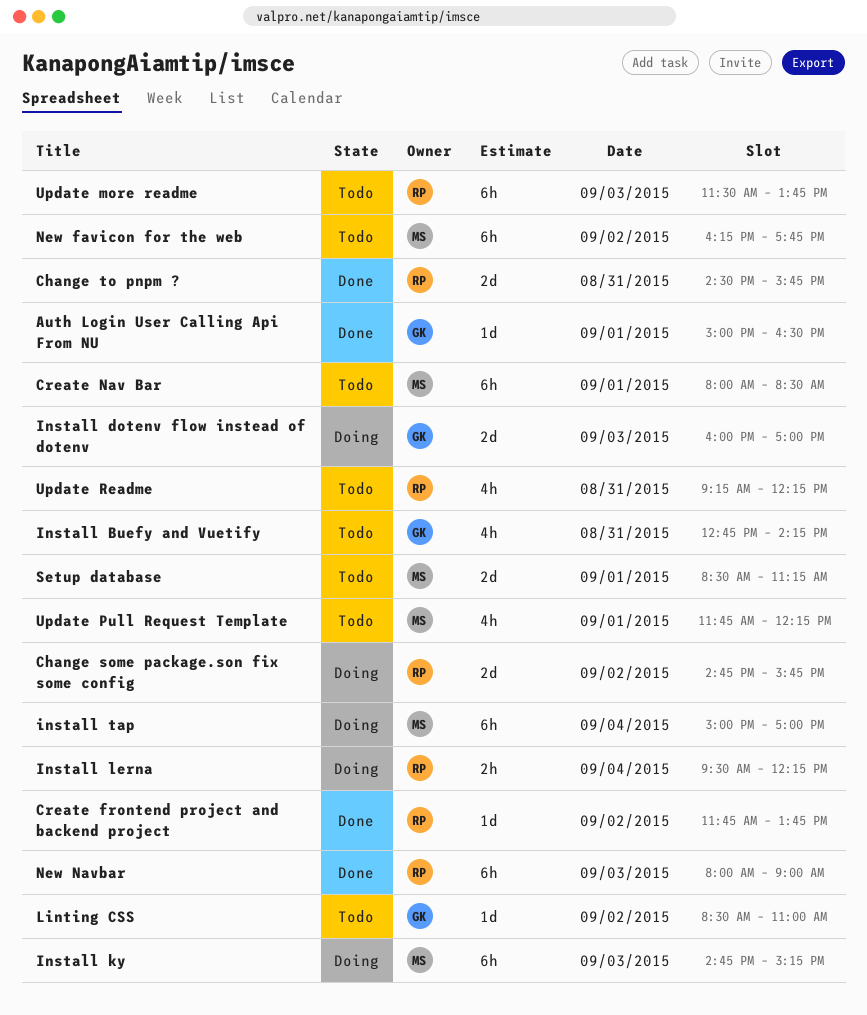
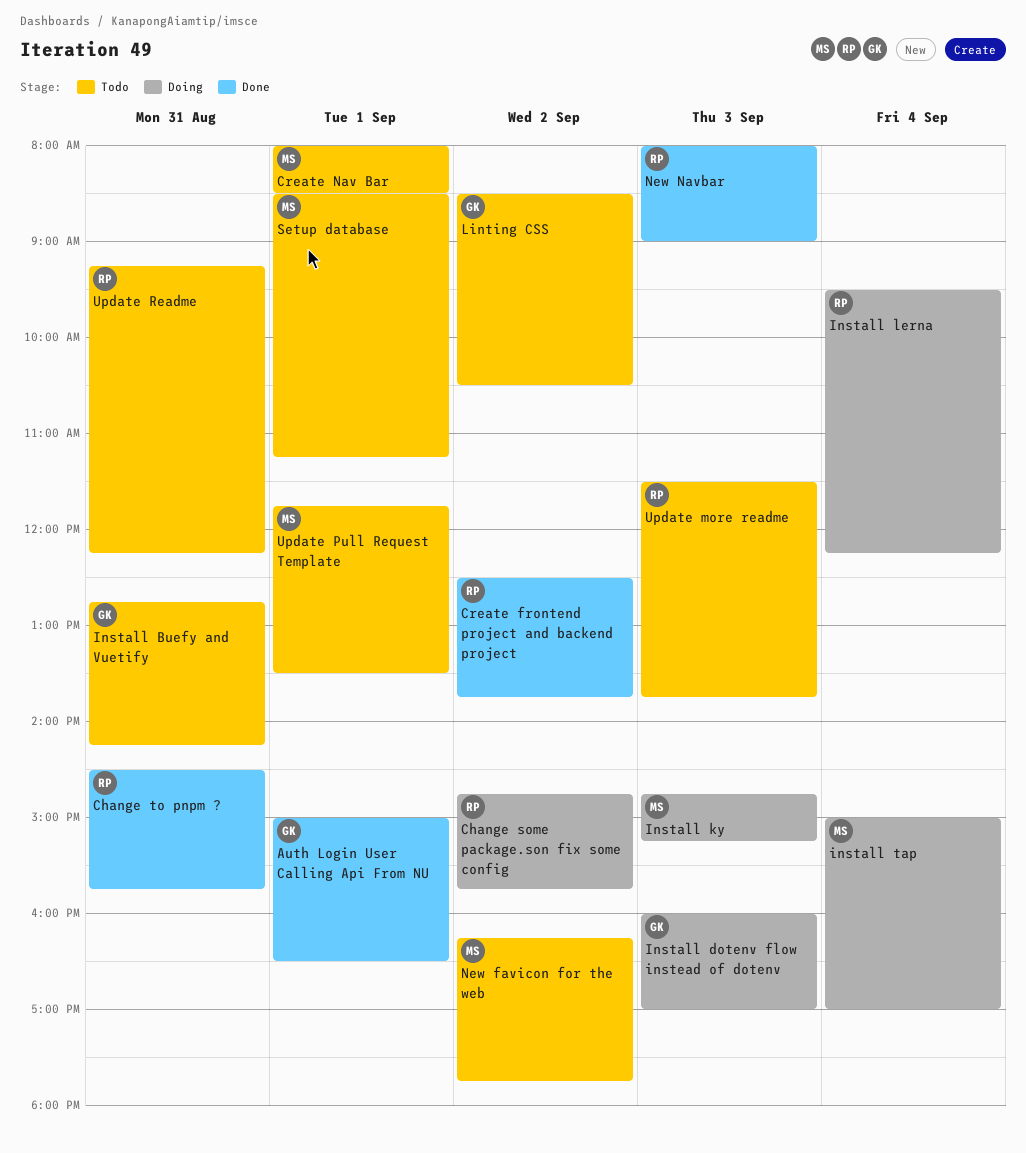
Create frontend project and backend project, begins: 11:45 -> 12:30
Linting CSS, ends: 11:00 -> 10:30
Update Pull Request Template, ends: 12:15 -> 13:30

